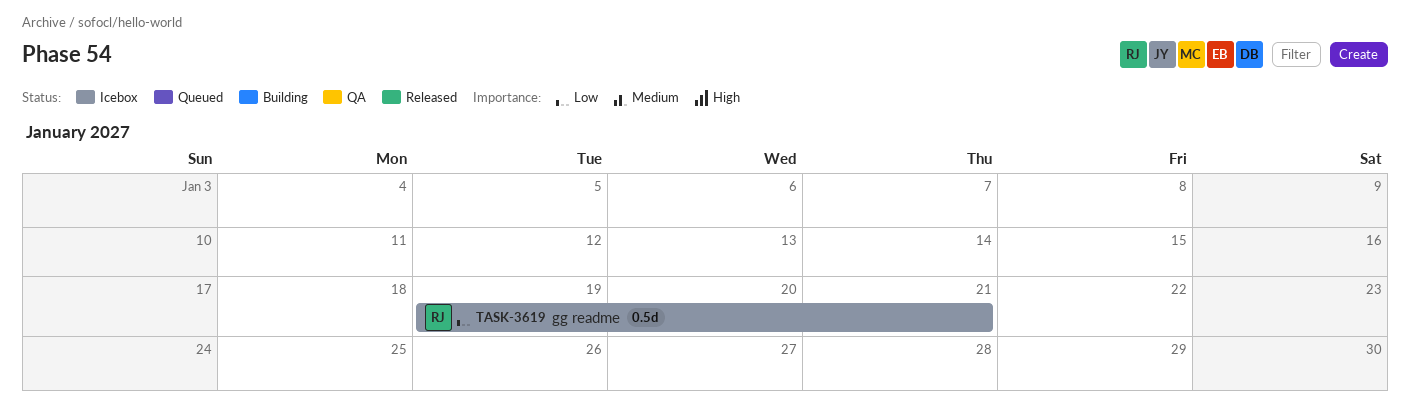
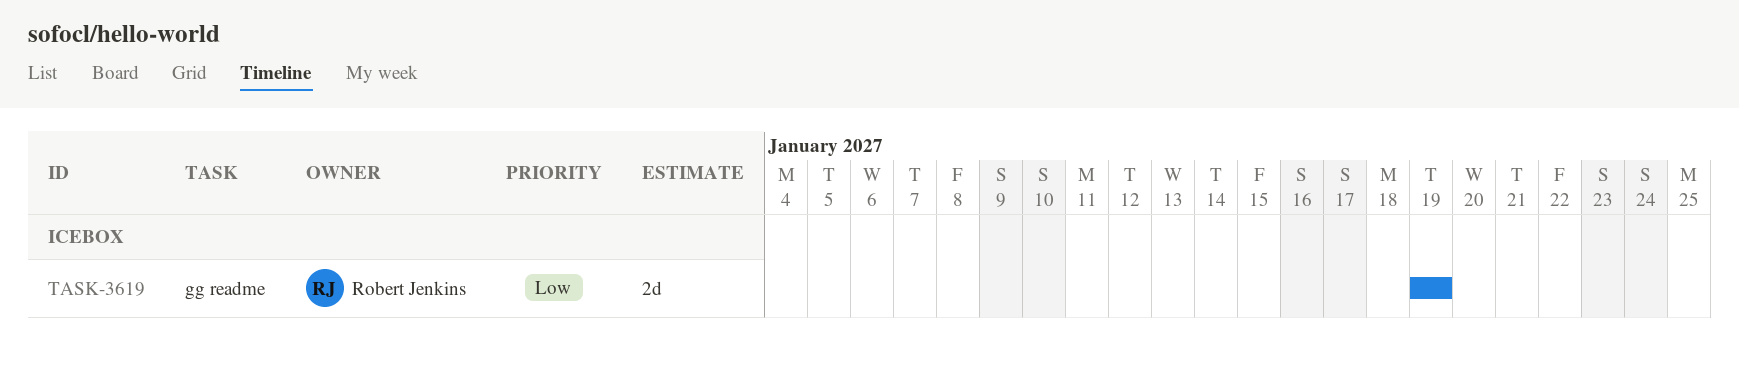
TASK-3619, estimate: 0.5d -> 2d
TASK-3619, due: Jan 21 -> Jan 19

